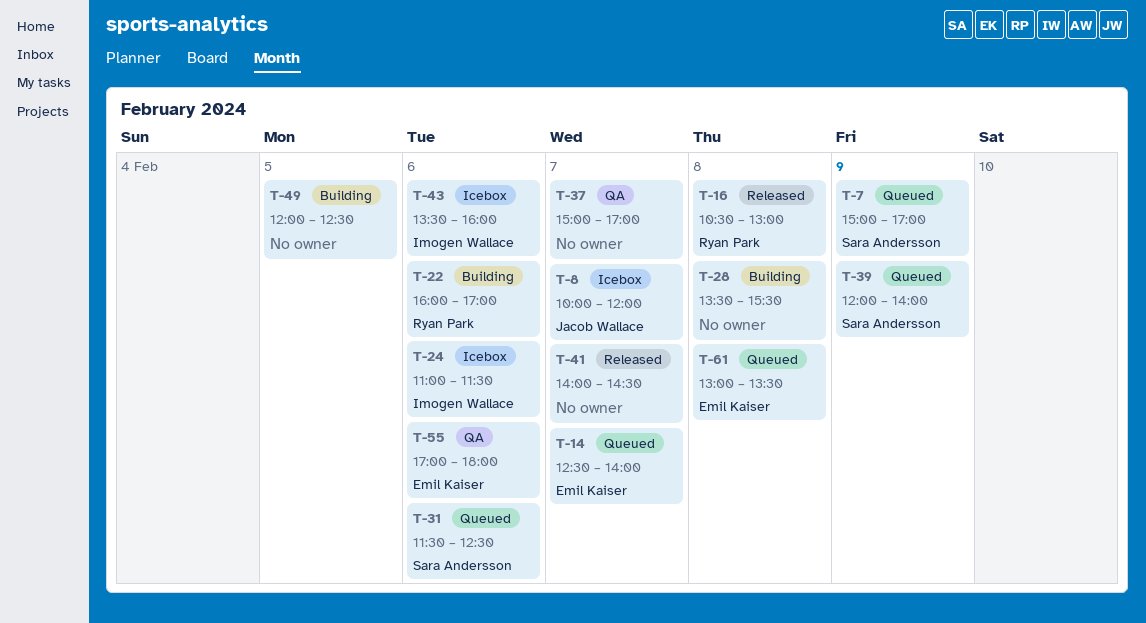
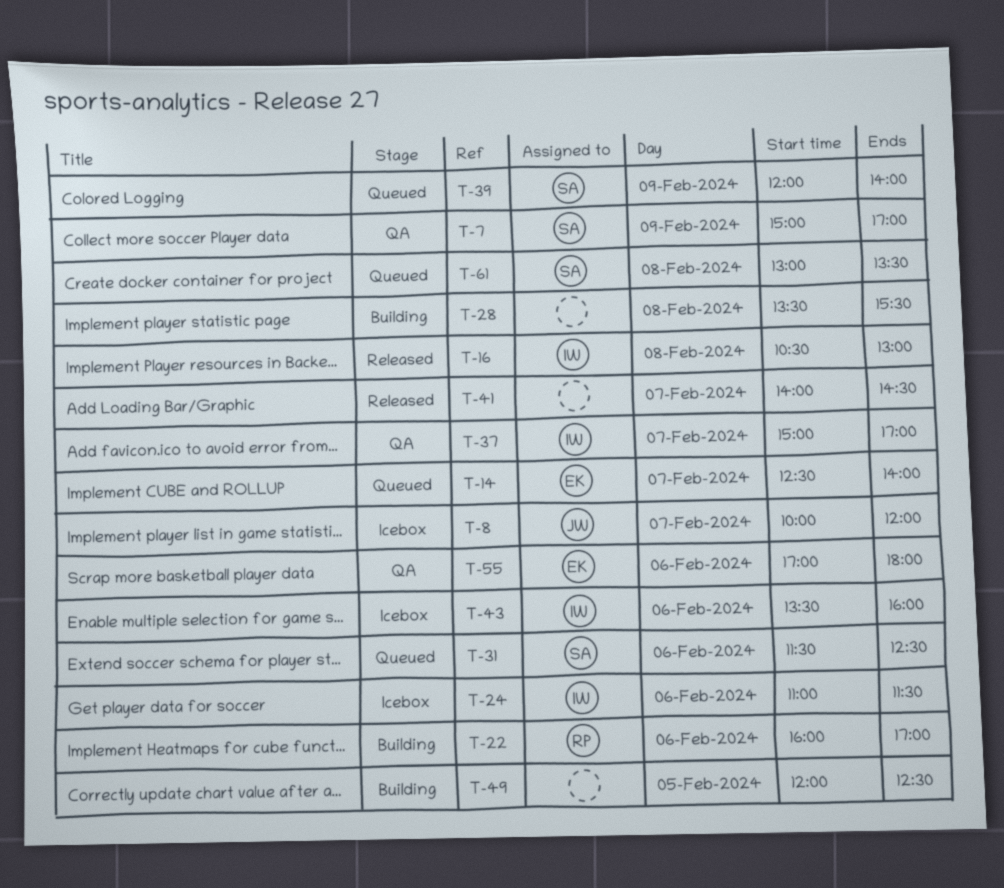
T-7, status: Queued -> QA
T-16, owner: Ryan Park -> Imogen Wallace
T-37, owner: none -> Imogen Wallace
T-61, owner: Emil Kaiser -> Sara Andersson

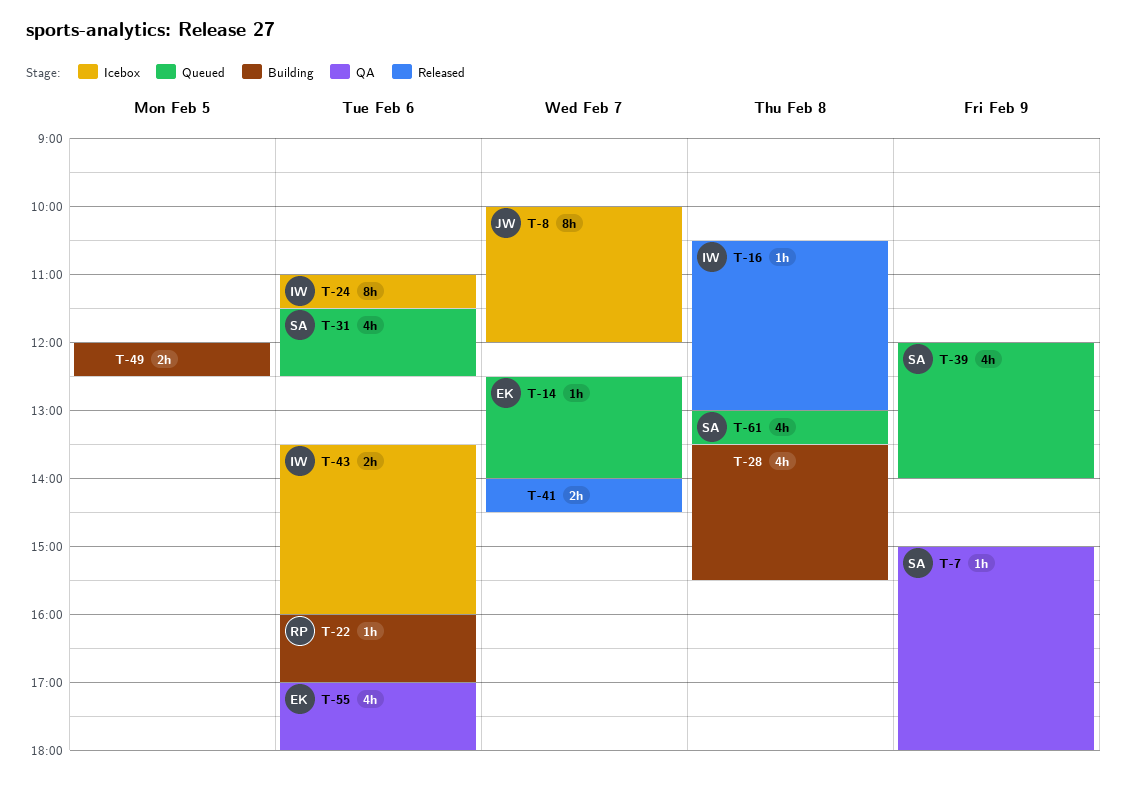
T-7, ends: 17:00 -> 18:00
T-37: present -> none

